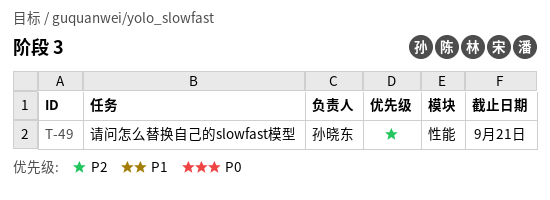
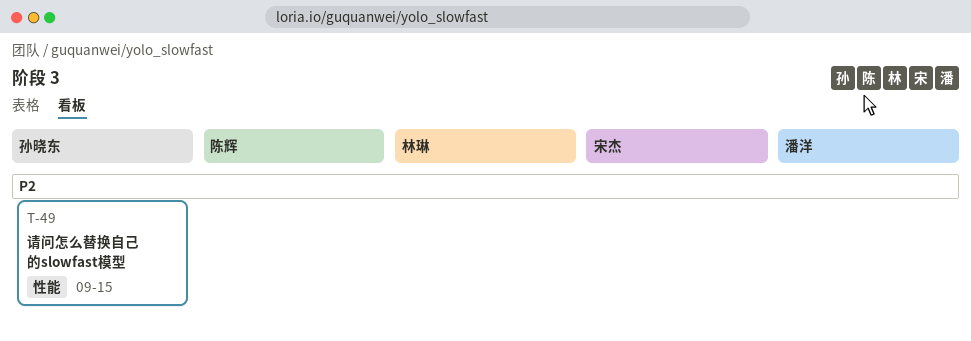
T-49, due: Sep 21 -> Sep 15

